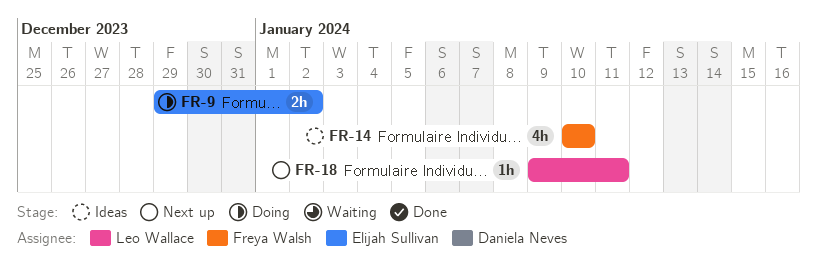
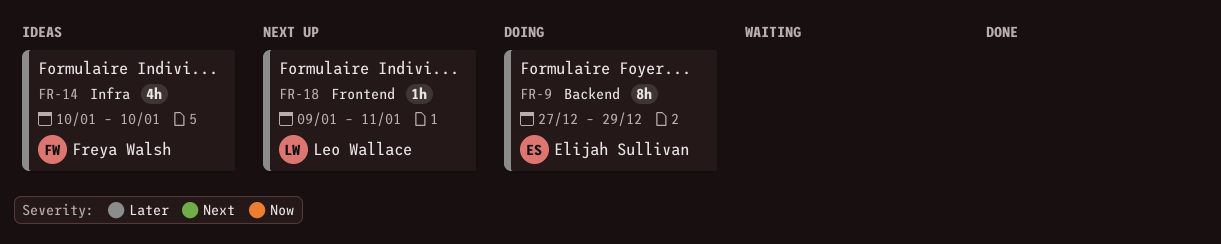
FR-9, estimate: 2h -> 8h
FR-9, start: Dec 29 -> Dec 27
FR-9, due: Jan 2 -> Dec 29

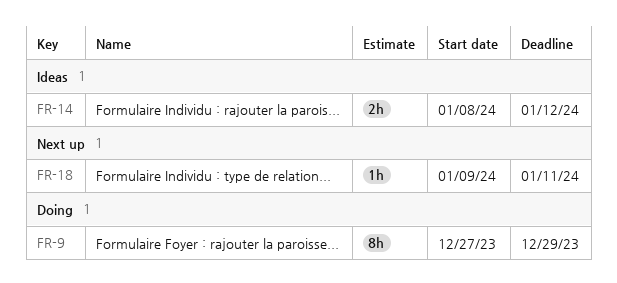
FR-14, estimate: 4h -> 2h
FR-14, start: Jan 10 -> Jan 8
FR-14, due: Jan 10 -> Jan 12

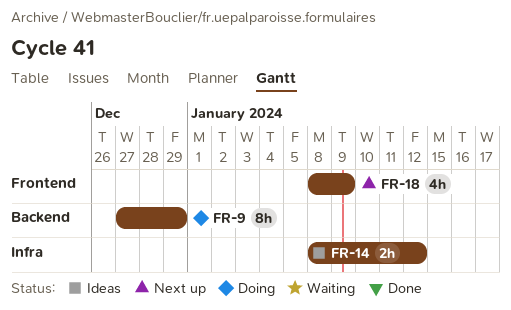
FR-18, estimate: 1h -> 4h
FR-18, start: Jan 9 -> Jan 8
FR-18, due: Jan 11 -> Jan 9

